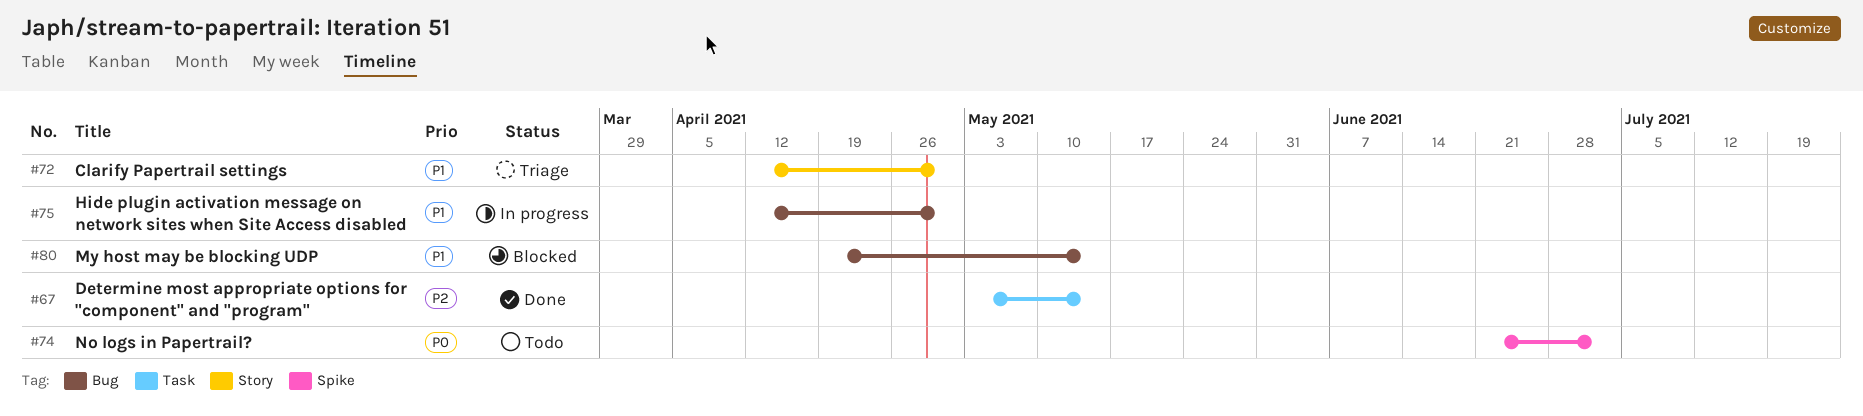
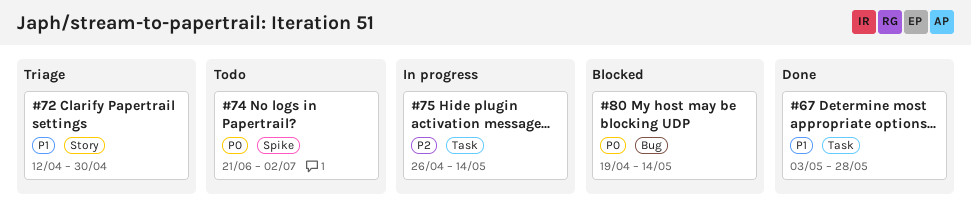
#67, priority: P2 -> P1
#67, due: May 14 -> May 28
#75, priority: P1 -> P2
#75, label: Bug -> Task
#75, start: Apr 12 -> Apr 26
#75, due: Apr 30 -> May 14
#80, priority: P1 -> P0

